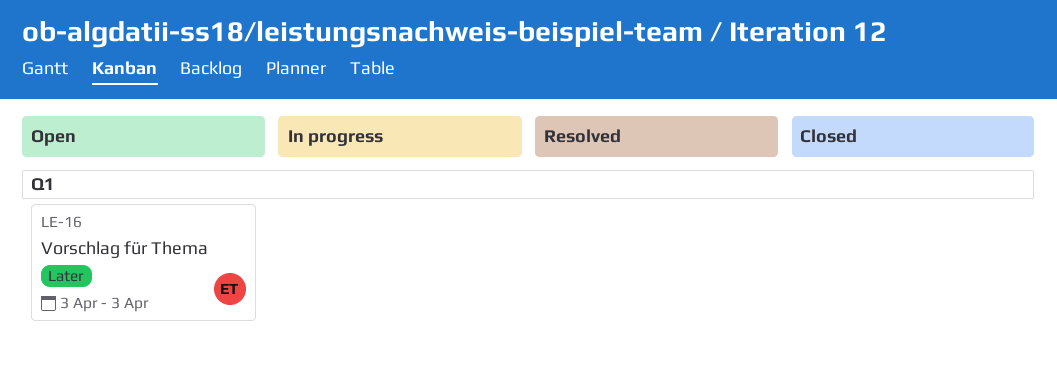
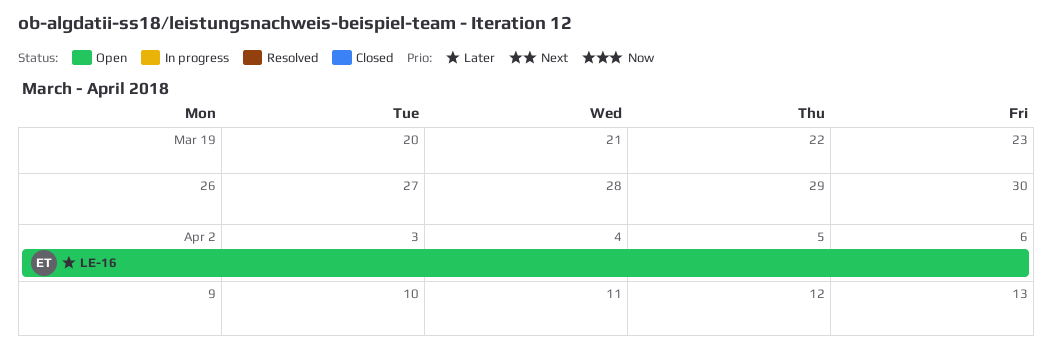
LE-16, start: Apr 3 -> Apr 2
LE-16, due: Apr 3 -> Apr 6

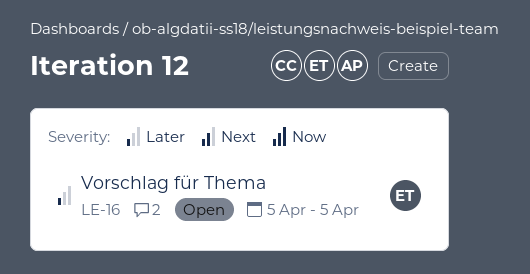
LE-16, start: Apr 2 -> Apr 5
LE-16, due: Apr 6 -> Apr 5

